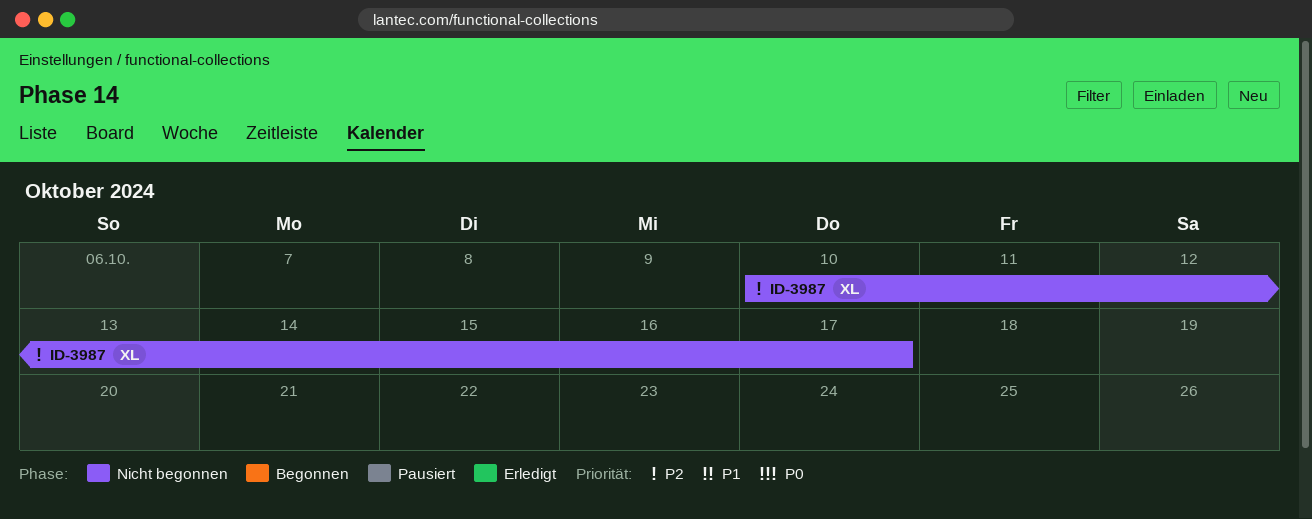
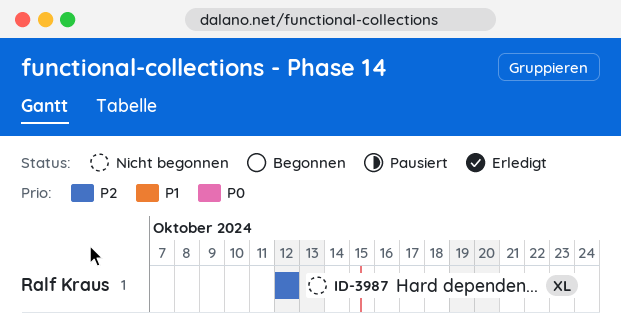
ID-3987, start: Oct 10 -> Oct 12
ID-3987, due: Oct 17 -> Oct 12

